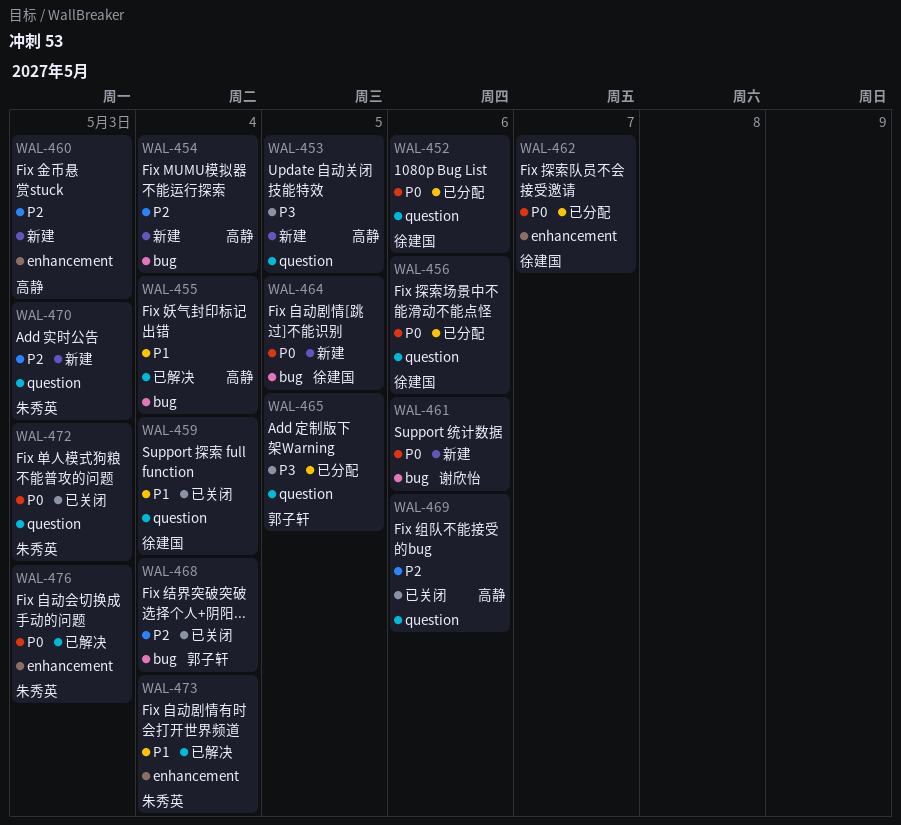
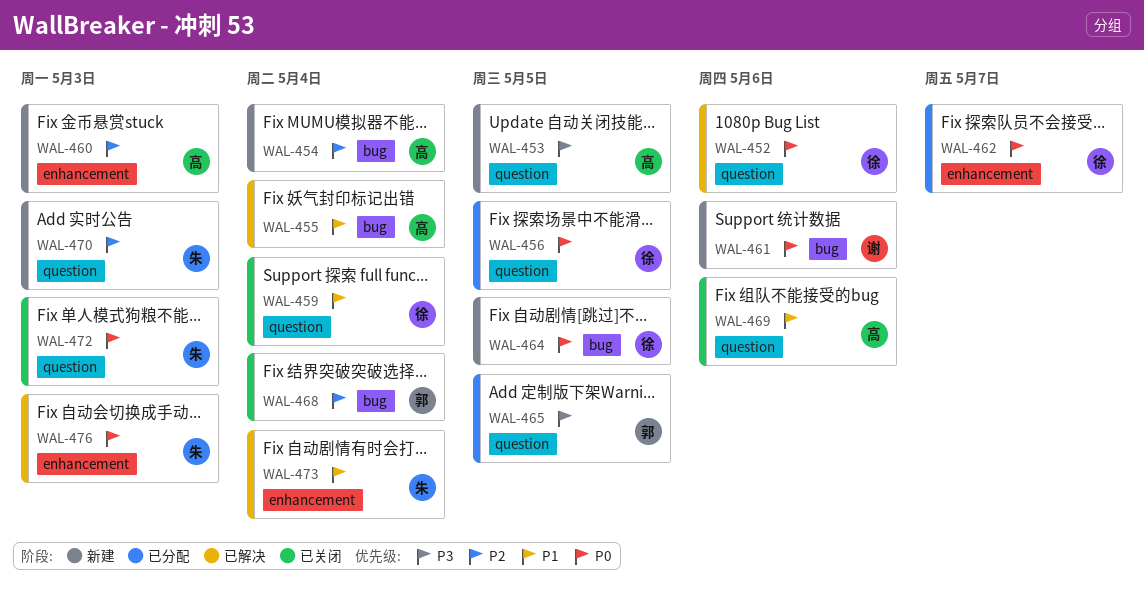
WAL-452, status: 已分配 -> 已解决
WAL-456, due: May 6 -> May 5
WAL-469, priority: P2 -> P1

